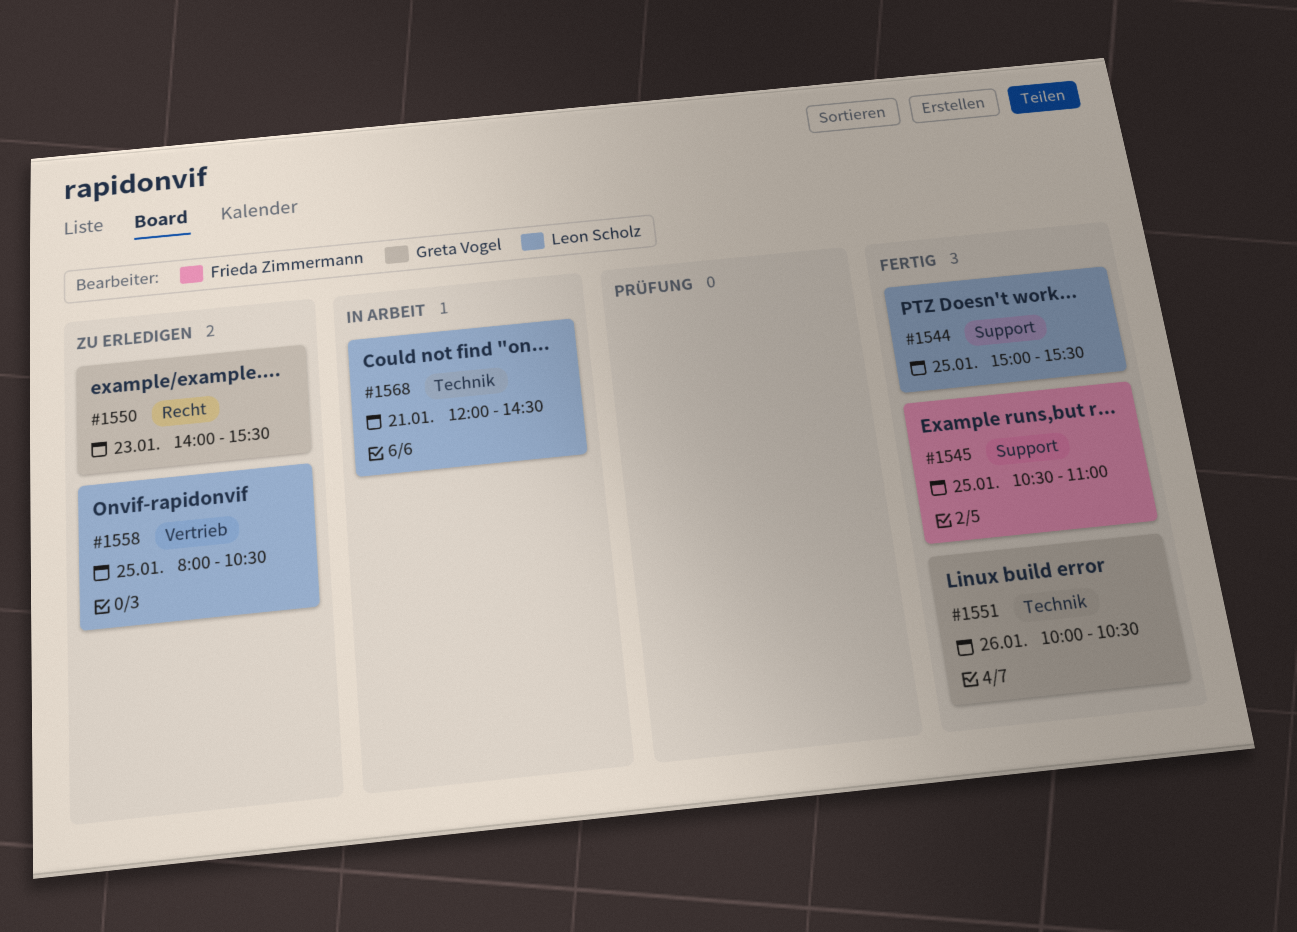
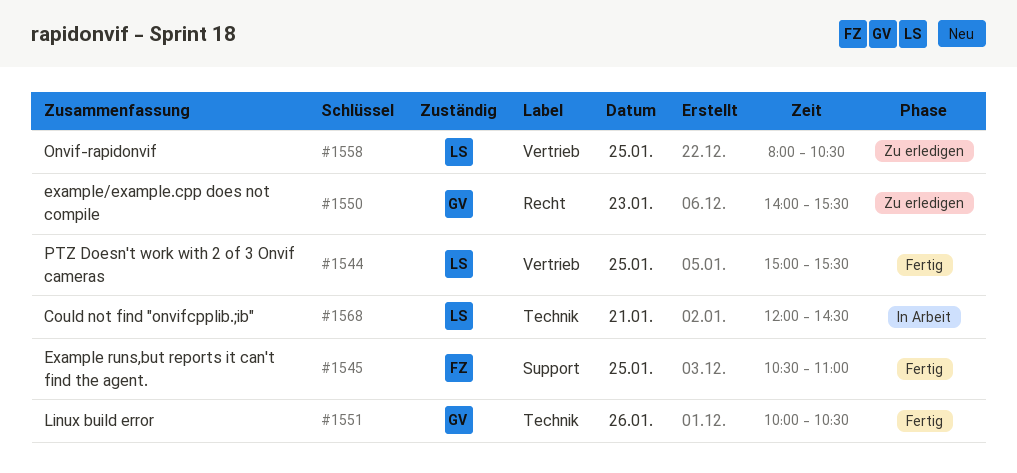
#1544, label: Support -> Vertrieb

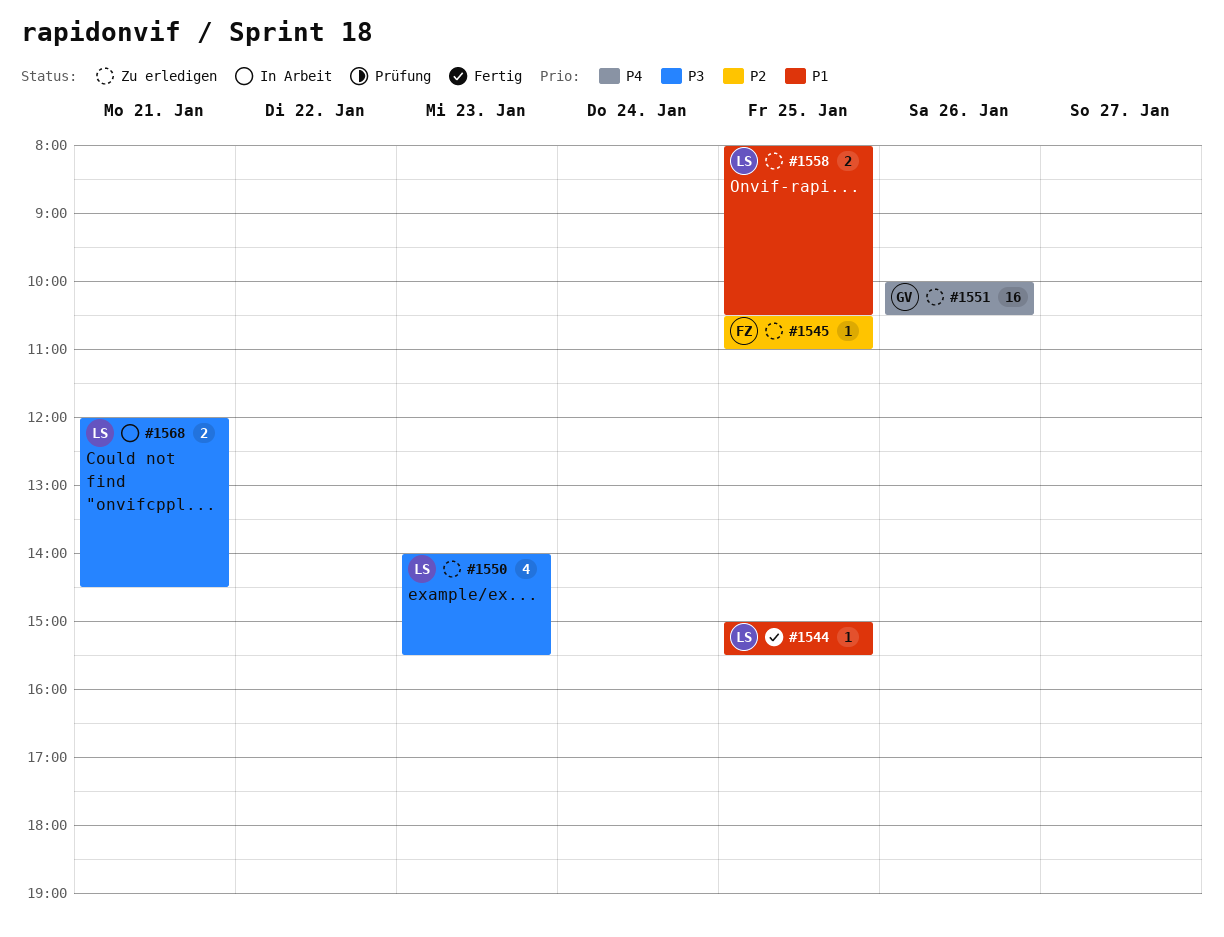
#1545, status: Fertig -> Zu erledigen
#1550, owner: GV -> LS
#1551, status: Fertig -> Zu erledigen

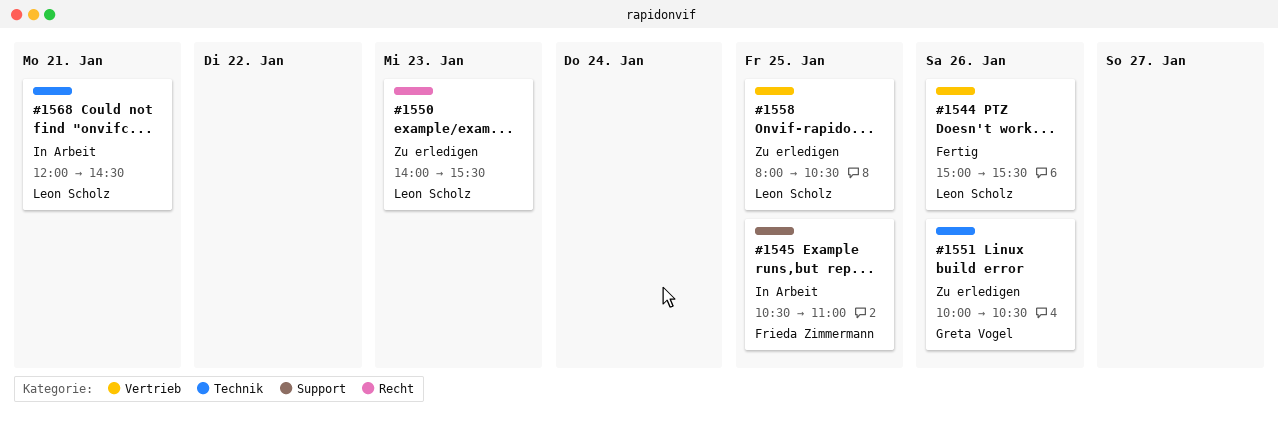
#1544, day: Jan 25 -> Jan 26
#1545, status: Zu erledigen -> In Arbeit

